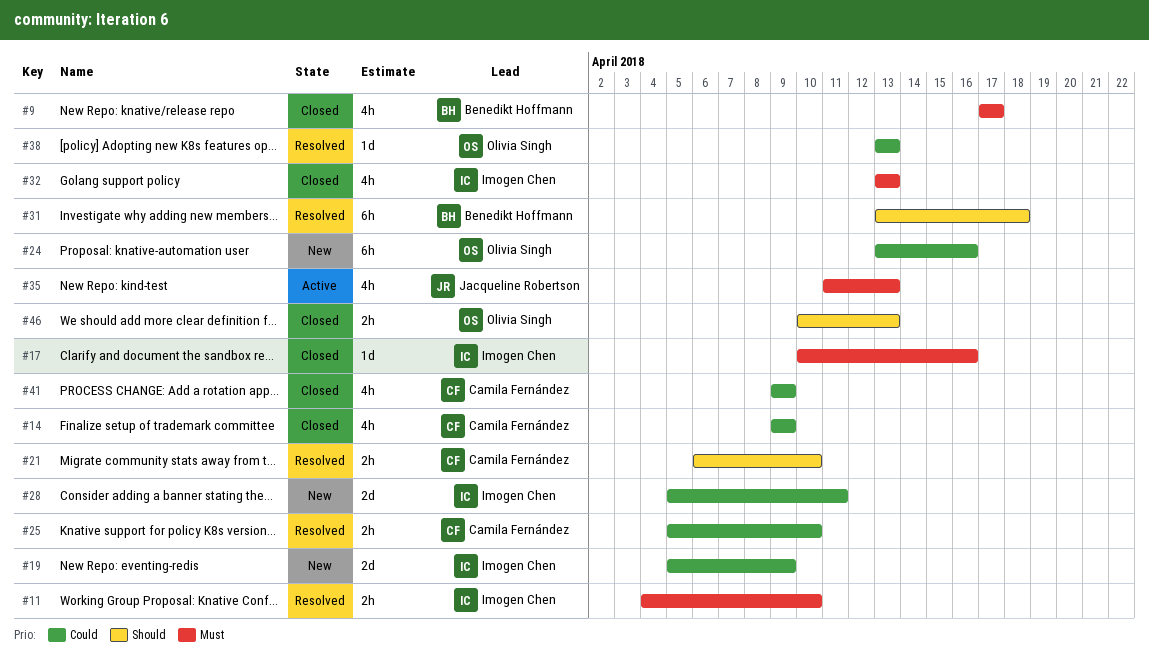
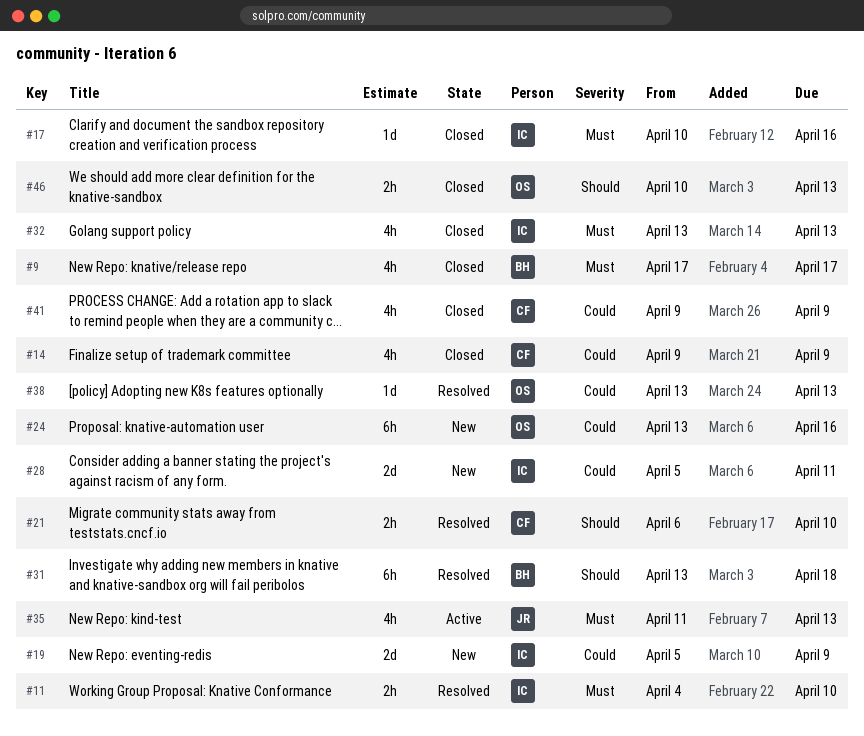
#25: present -> none

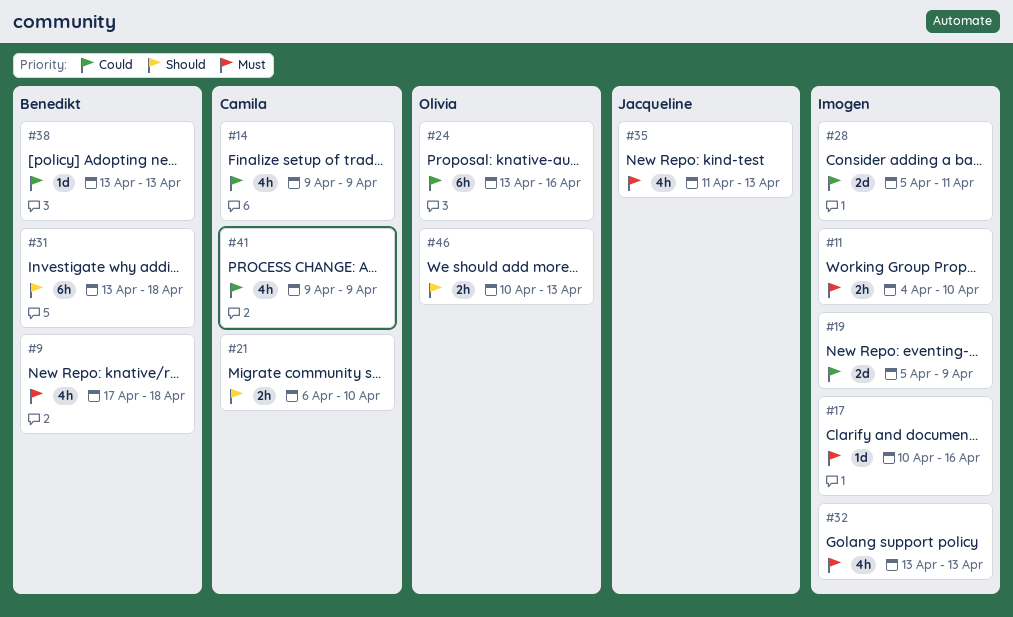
#9, due: Apr 17 -> Apr 18
#38, owner: Olivia -> Benedikt

